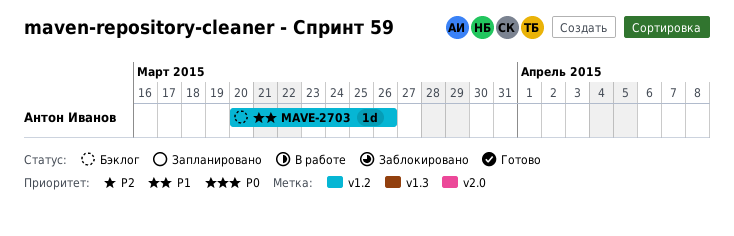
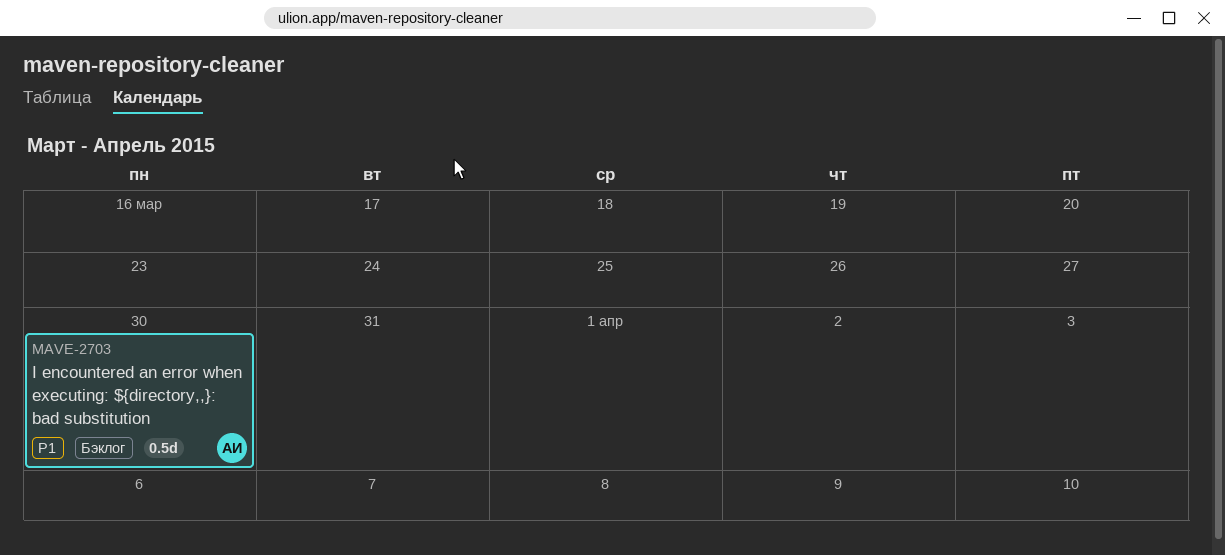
MAVE-2703, estimate: 1d -> 0.5d
MAVE-2703, due: Mar 26 -> Mar 30

